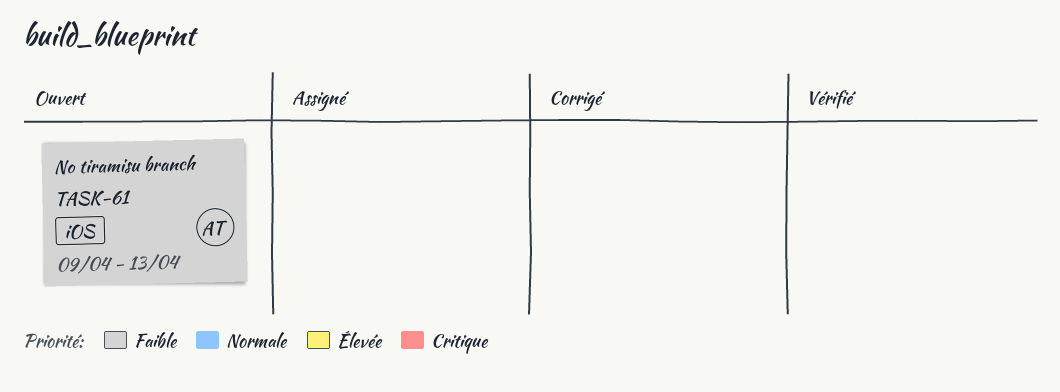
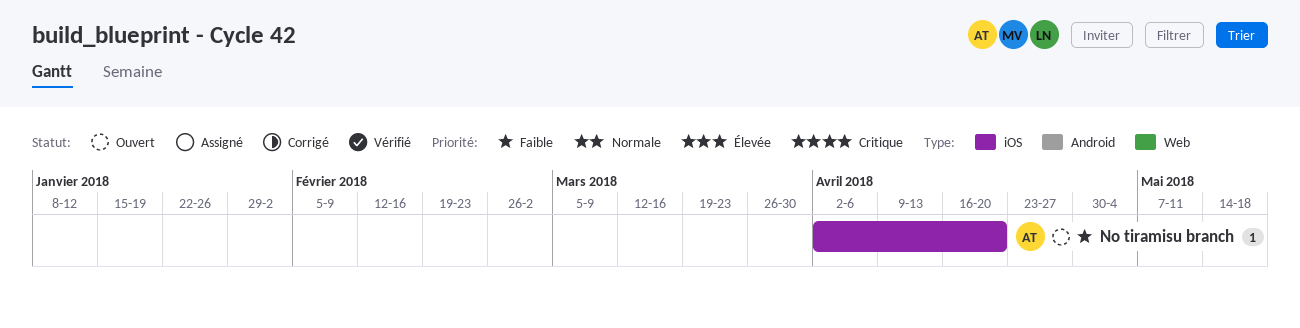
No tiramisu branch, start: Apr 9 -> Apr 2
No tiramisu branch, due: Apr 13 -> Apr 20

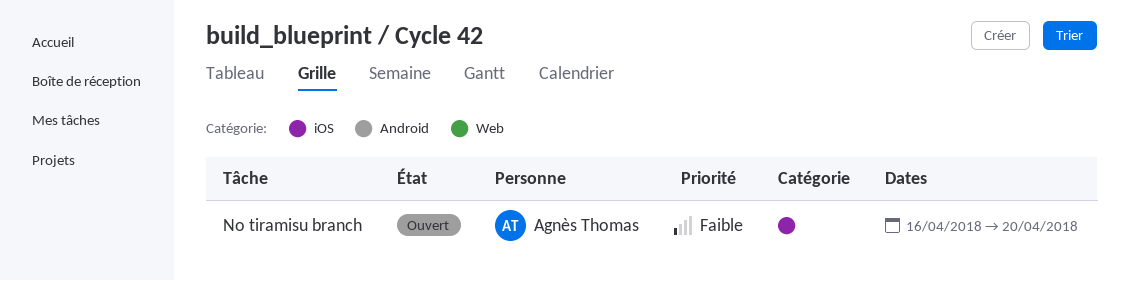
No tiramisu branch, start: Apr 2 -> Apr 16

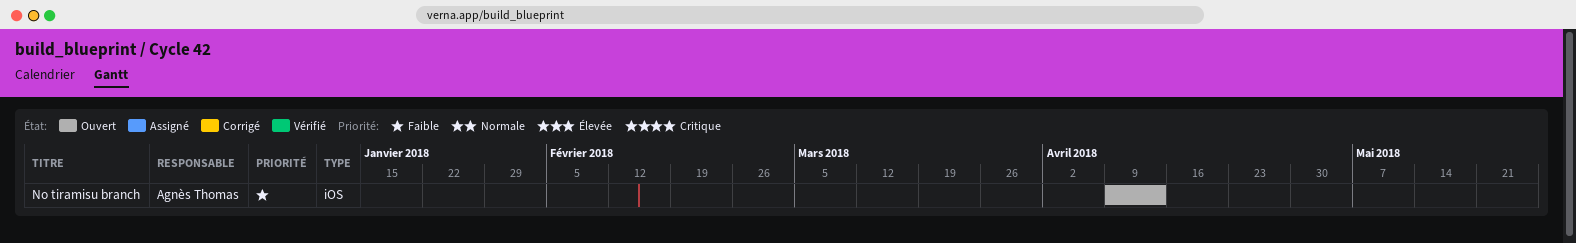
No tiramisu branch, start: Apr 16 -> Apr 9
No tiramisu branch, due: Apr 20 -> Apr 13

